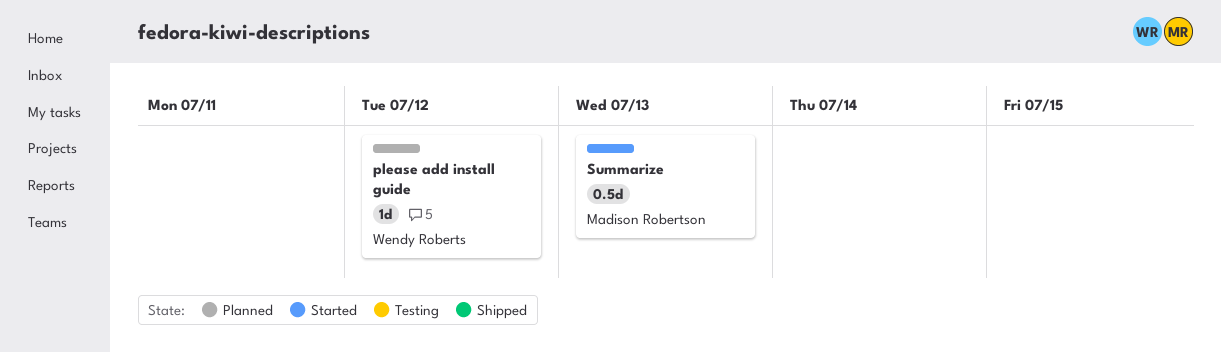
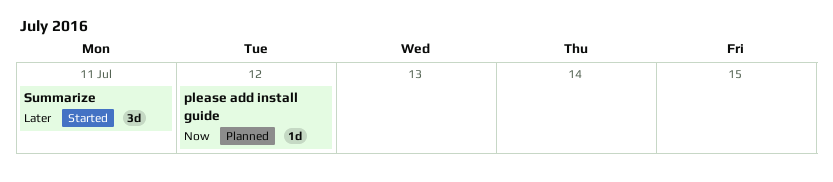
Summarize, estimate: 0.5d -> 3d
Summarize, due: Jul 13 -> Jul 11

